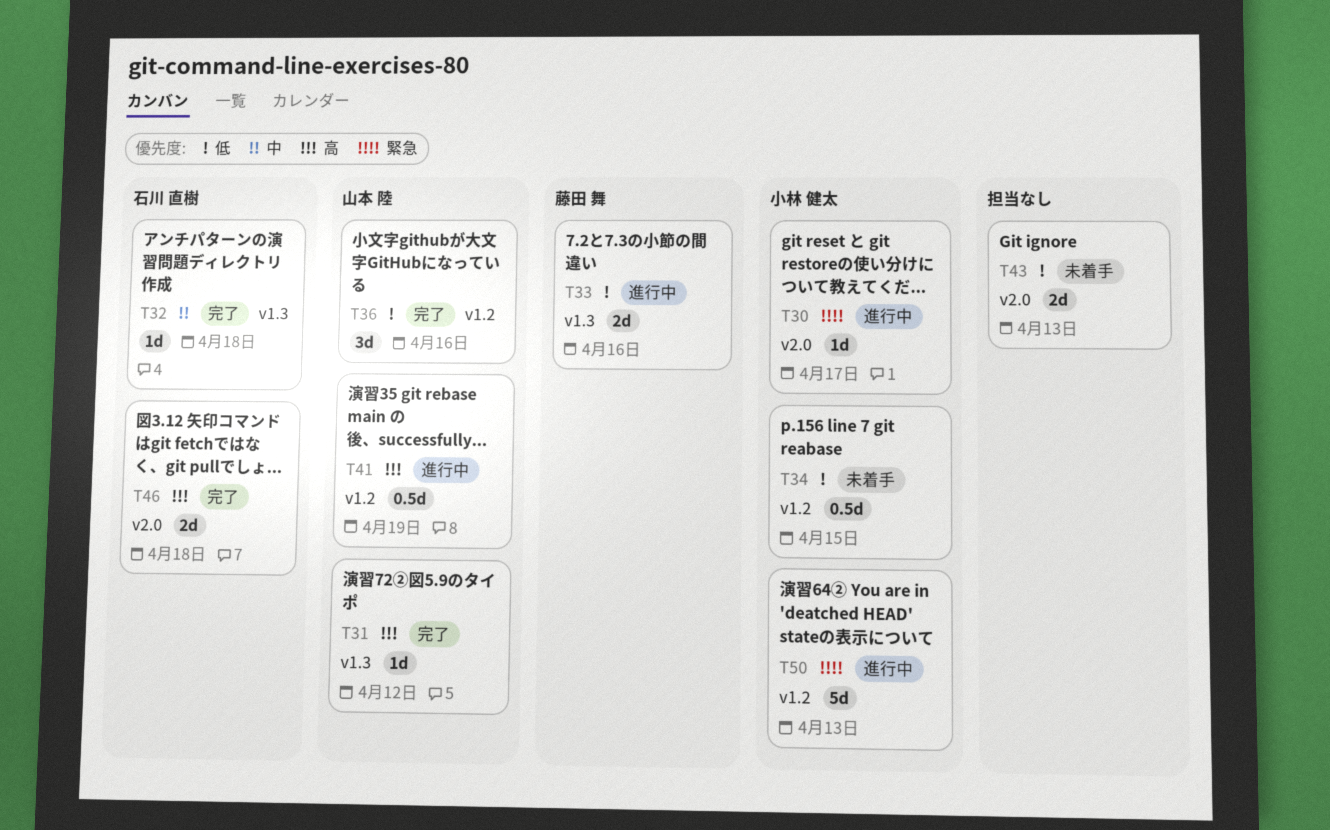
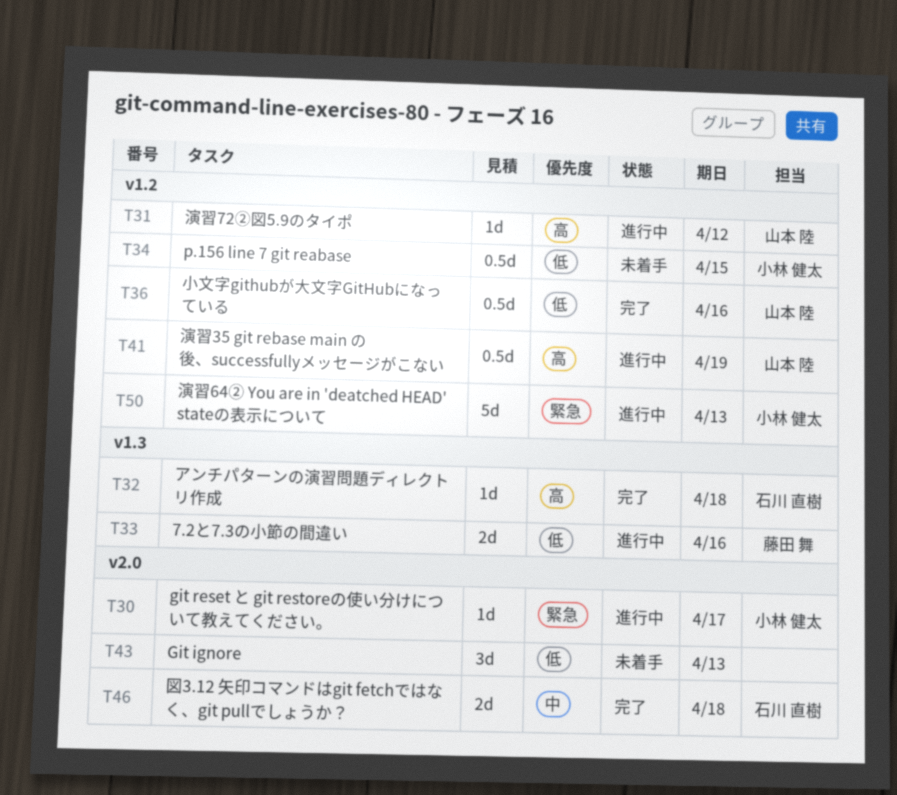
T31, status: 完了 -> 進行中
T31, label: v1.3 -> v1.2
T32, priority: 中 -> 高
T36, estimate: 3d -> 0.5d
T43, estimate: 2d -> 3d
T46, priority: 高 -> 中

